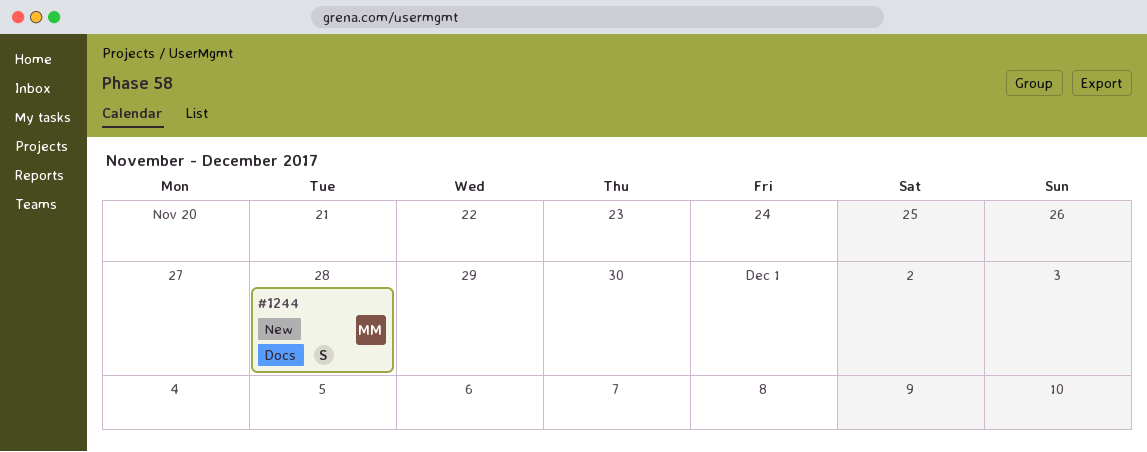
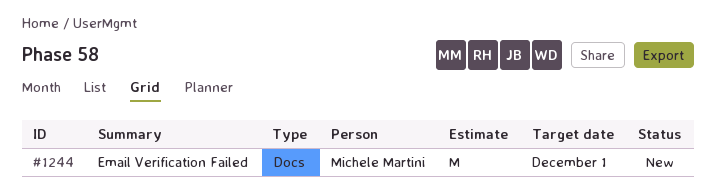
#1244, estimate: S -> M
#1244, due: Nov 28 -> Dec 1

